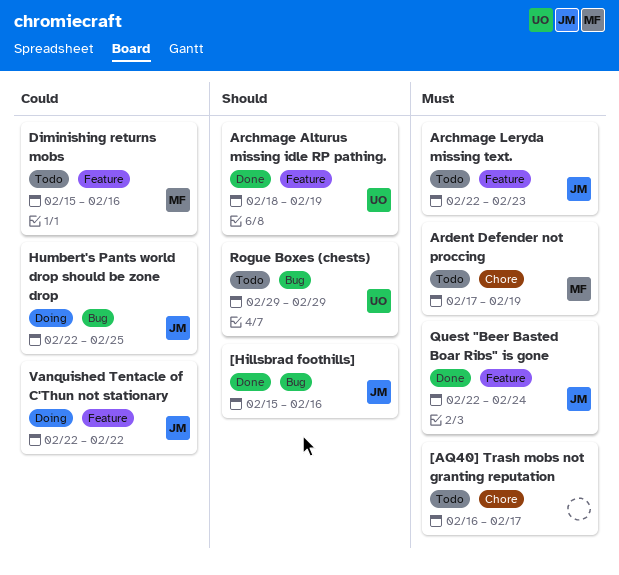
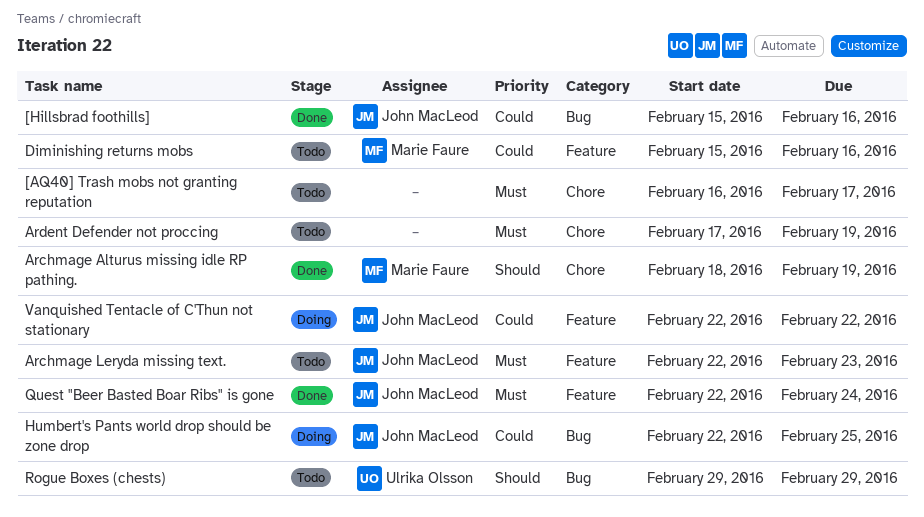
[Hillsbrad foothills], priority: Should -> Could
Archmage Alturus missing idle RP pathing., owner: Ulrika Olsson -> Marie Faure
Archmage Alturus missing idle RP pathing., label: Feature -> Chore
Ardent Defender not proccing, owner: Marie Faure -> none

